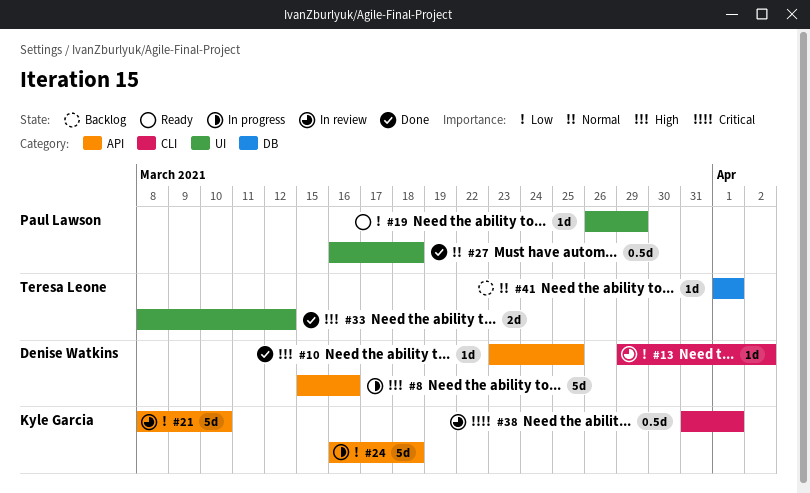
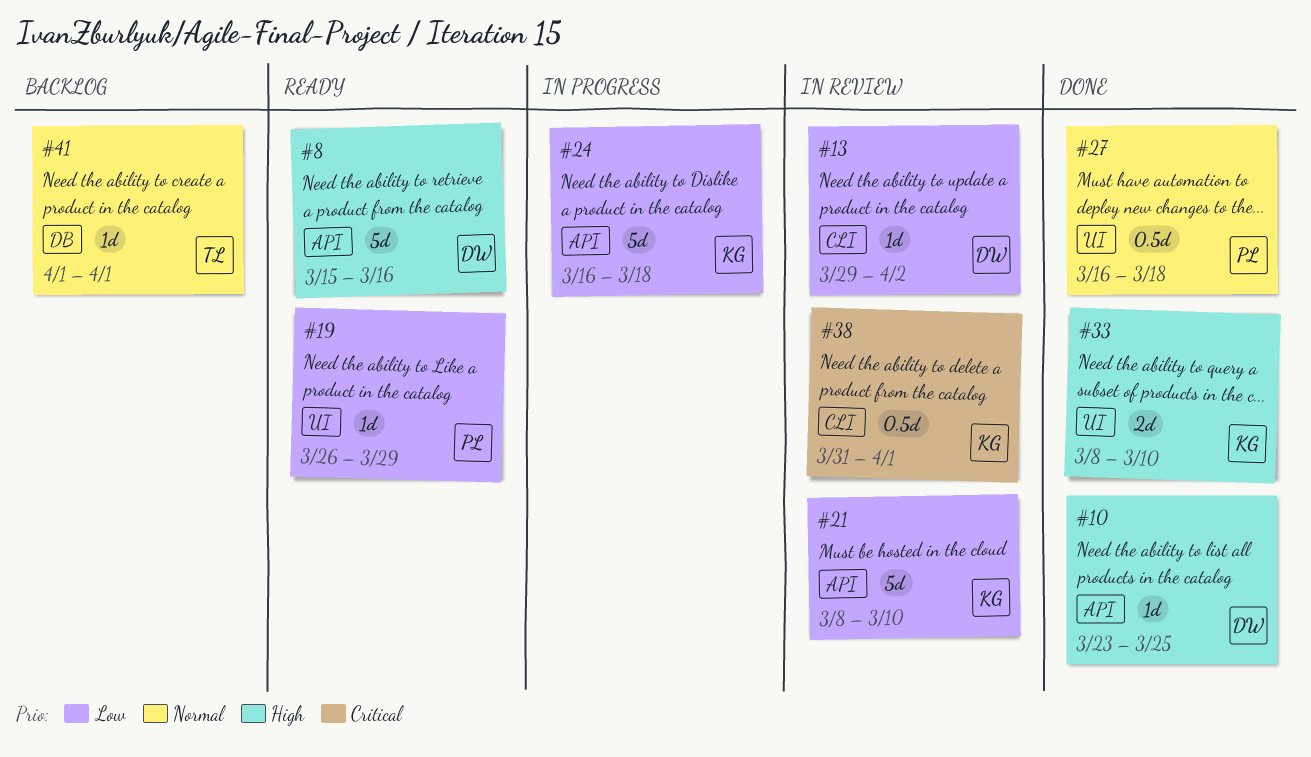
#8, status: In progress -> Ready
#33, owner: Teresa Leone -> Kyle Garcia
#33, due: Mar 12 -> Mar 10

